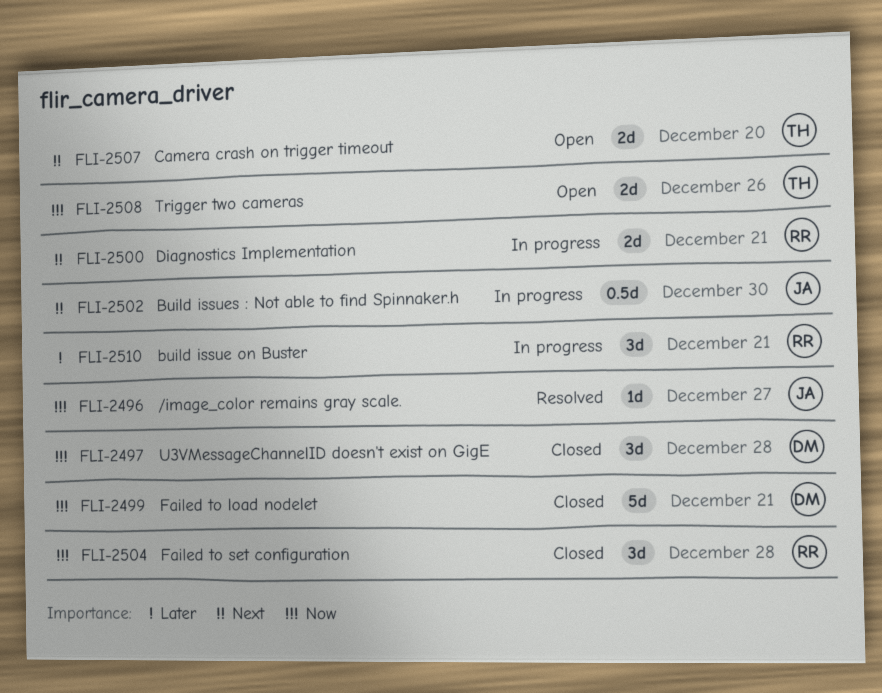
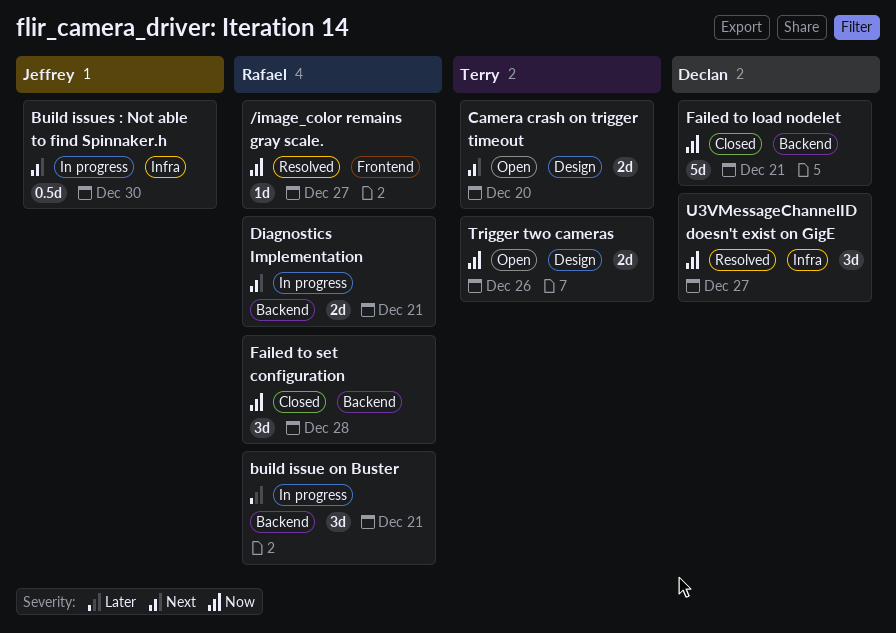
/image_color remains gray scale., owner: Jeffrey -> Rafael
U3VMessageChannelID doesn't exist on GigE, status: Closed -> Resolved
U3VMessageChannelID doesn't exist on GigE, due: Dec 28 -> Dec 27

